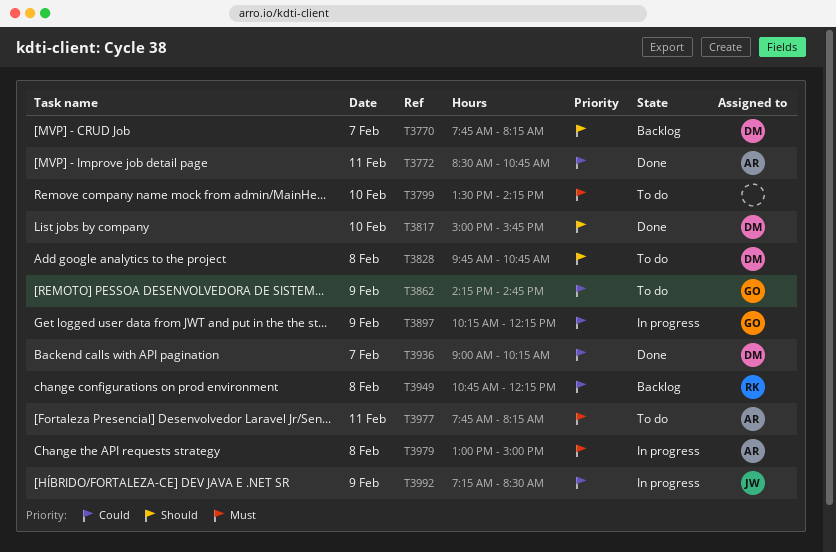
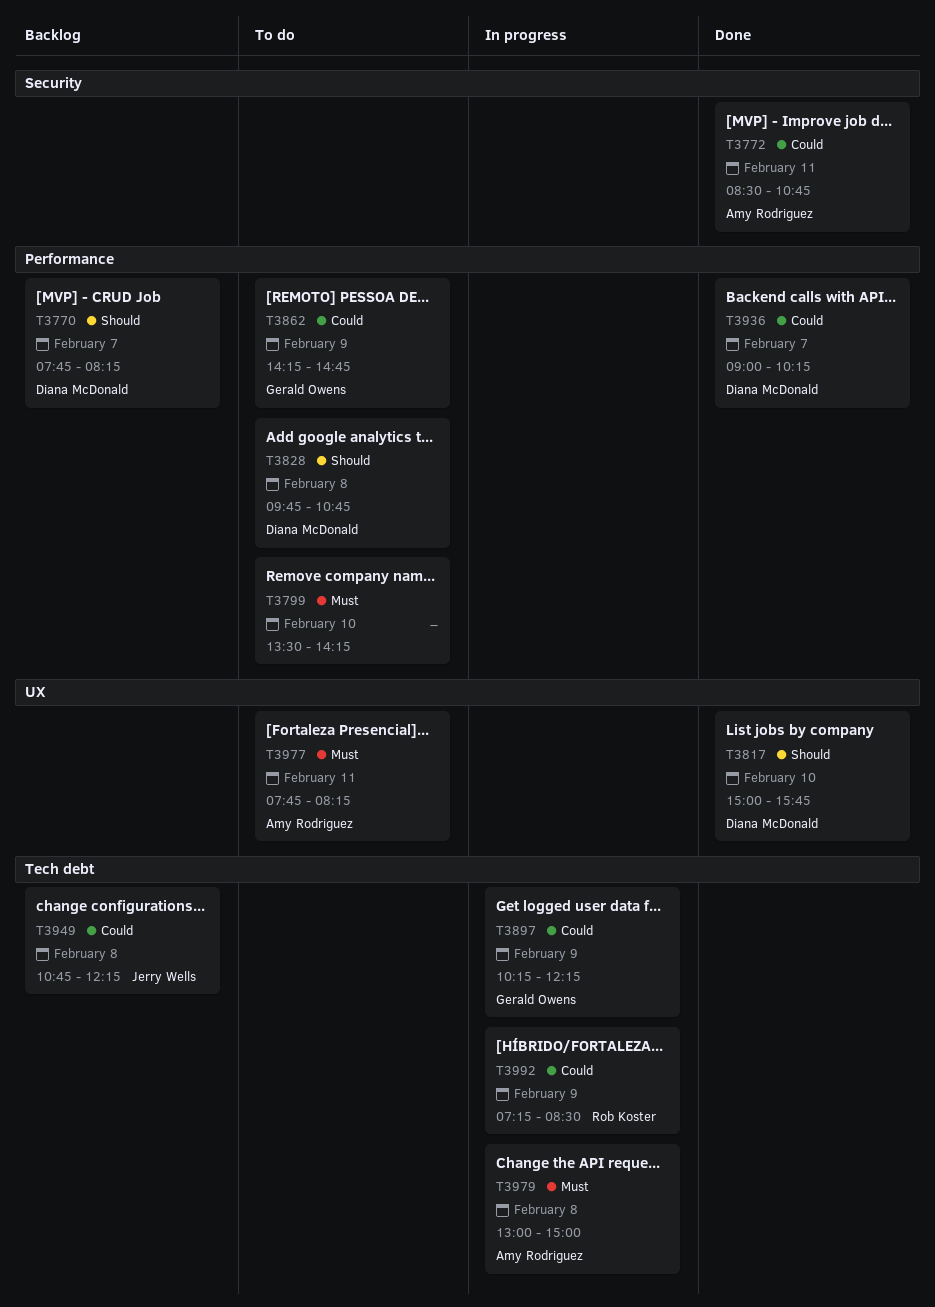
T3949, owner: Rob Koster -> Jerry Wells
T3992, owner: Jerry Wells -> Rob Koster

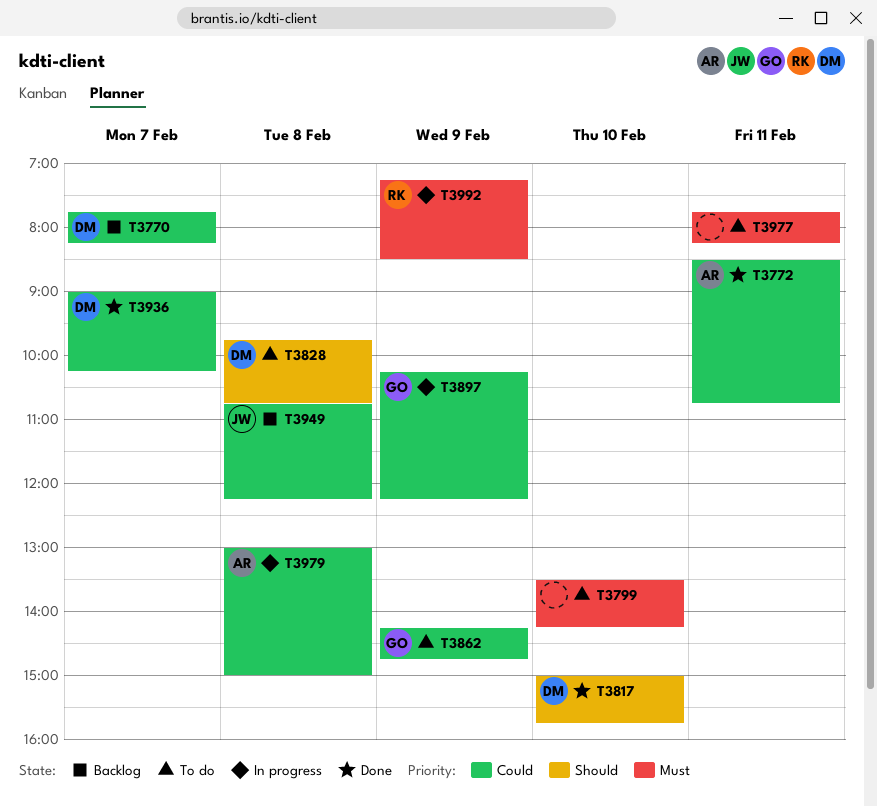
T3770, priority: Should -> Could
T3977, owner: Amy Rodriguez -> none
T3979, priority: Must -> Could
T3992, priority: Could -> Must

